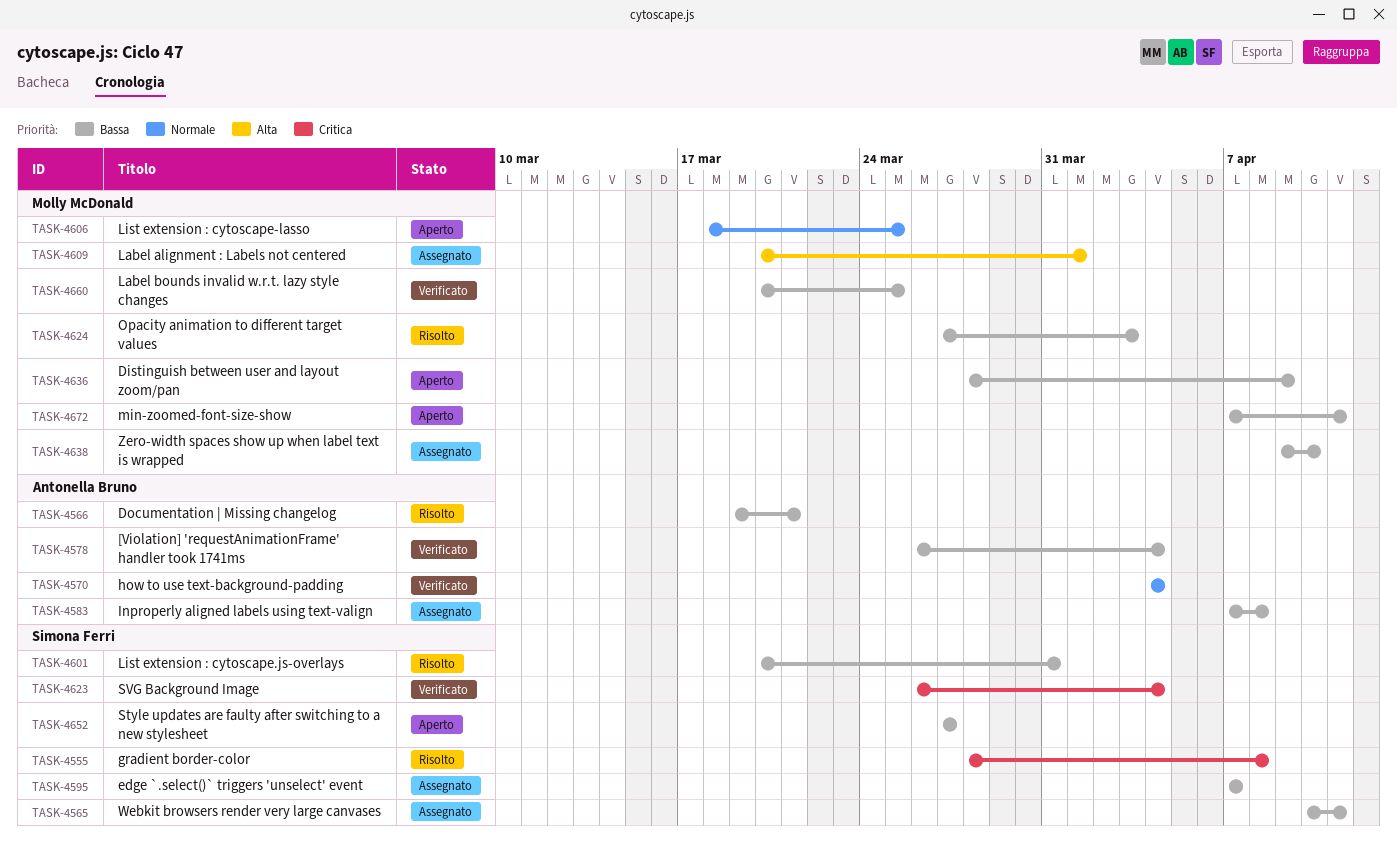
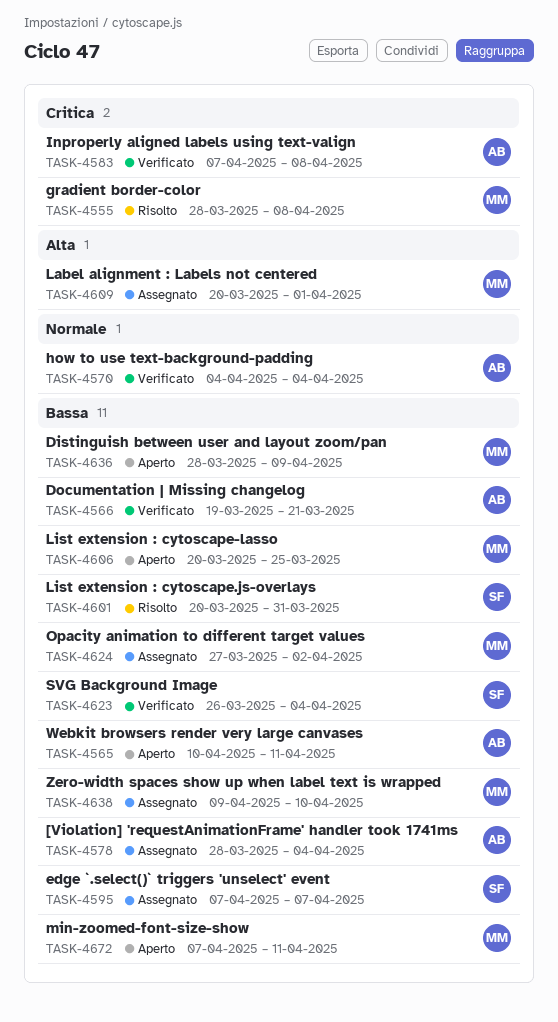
TASK-4555, owner: Simona Ferri -> Molly McDonald
TASK-4565, status: Assegnato -> Aperto
TASK-4565, owner: Simona Ferri -> Antonella Bruno
TASK-4566, status: Risolto -> Verificato
TASK-4578, status: Verificato -> Assegnato
TASK-4578, start: Mar 26 -> Mar 28
TASK-4583, status: Assegnato -> Verificato
TASK-4583, priority: Bassa -> Critica
TASK-4606, priority: Normale -> Bassa
TASK-4606, start: Mar 18 -> Mar 20
TASK-4623, priority: Critica -> Bassa
TASK-4624, status: Risolto -> Assegnato
TASK-4624, due: Apr 3 -> Apr 2
TASK-4652: present -> none
TASK-4660: present -> none

